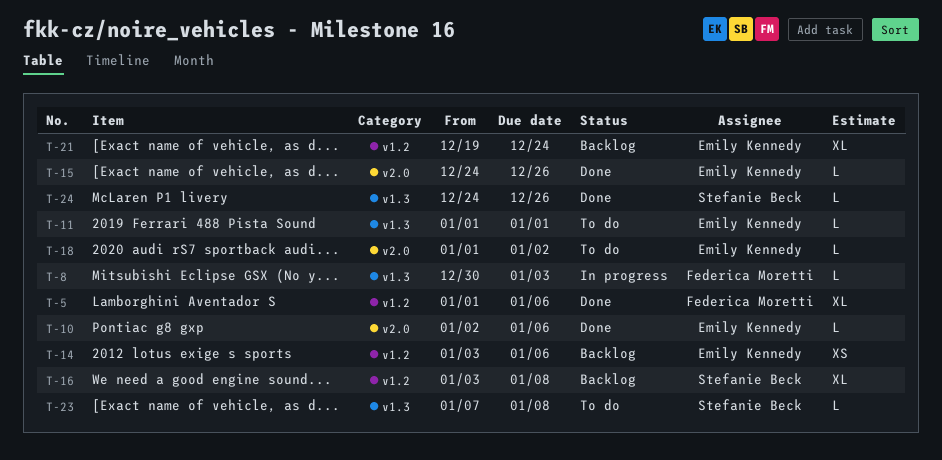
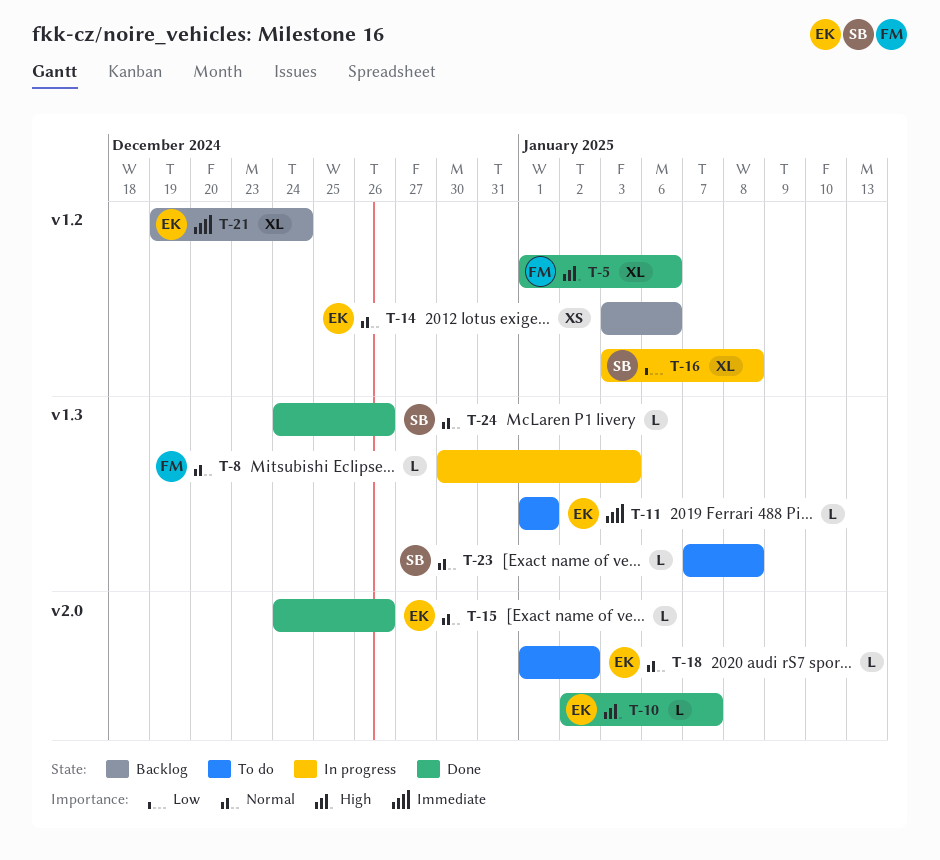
T-10, due: Jan 6 -> Jan 7
T-16, status: Backlog -> In progress

